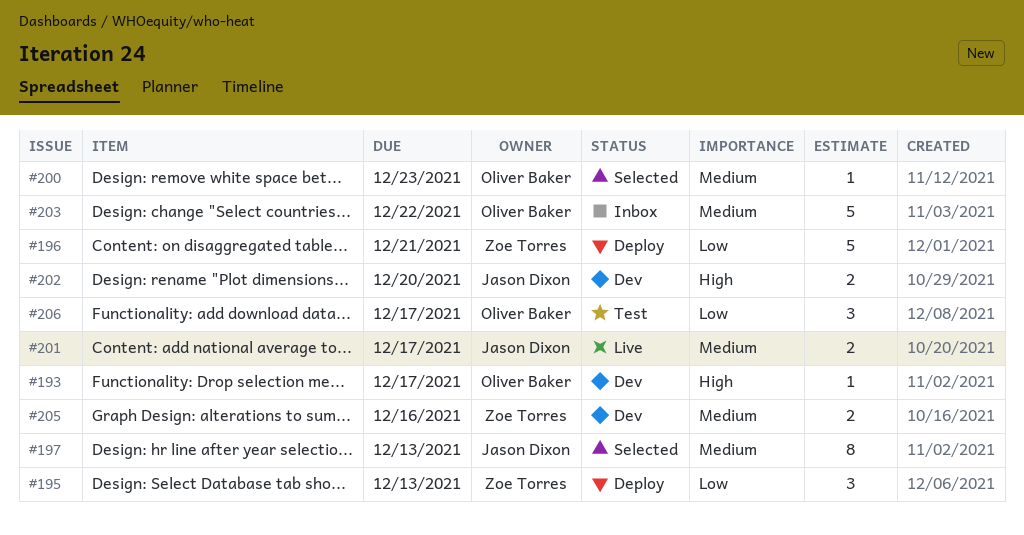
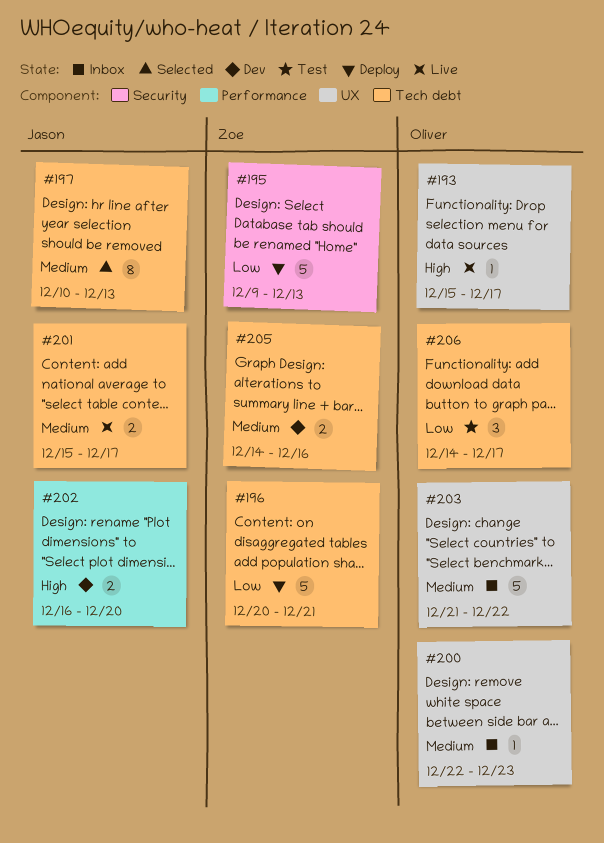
#193, status: Dev -> Live
#195, estimate: 3 -> 5
#200, status: Selected -> Inbox

